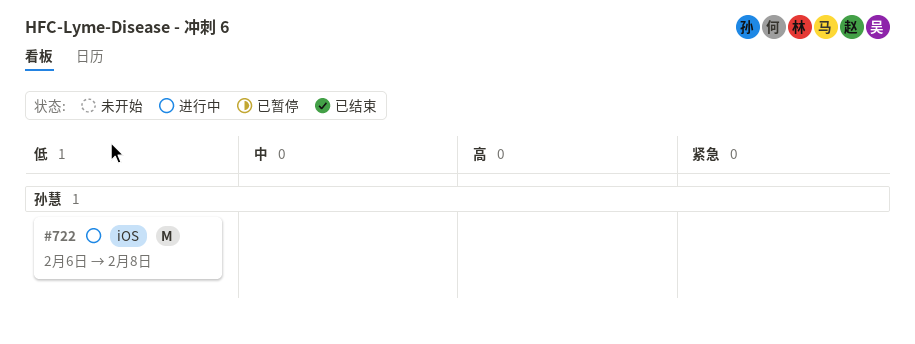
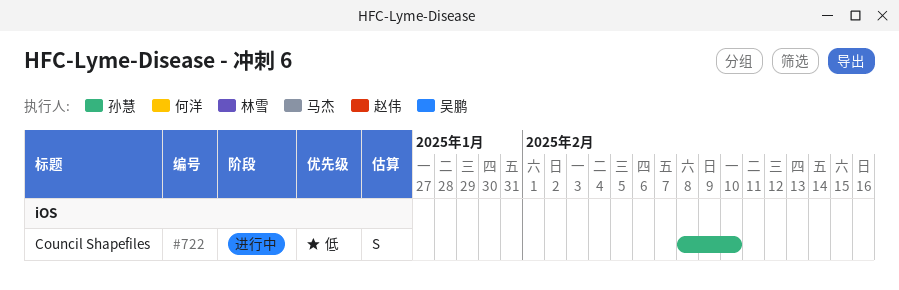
#722, estimate: M -> S
#722, start: Feb 6 -> Feb 8
#722, due: Feb 8 -> Feb 10

